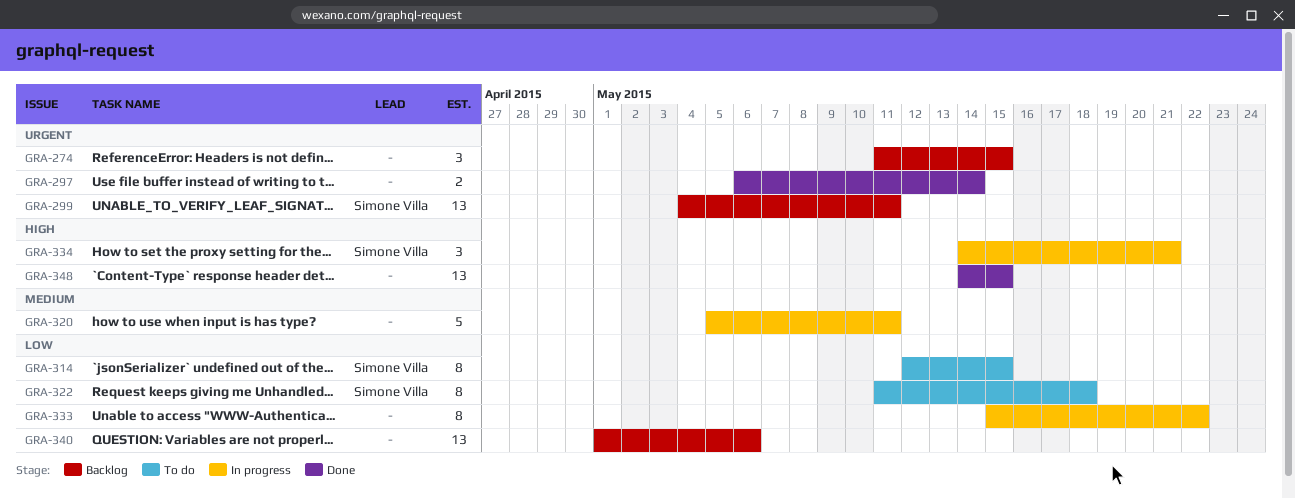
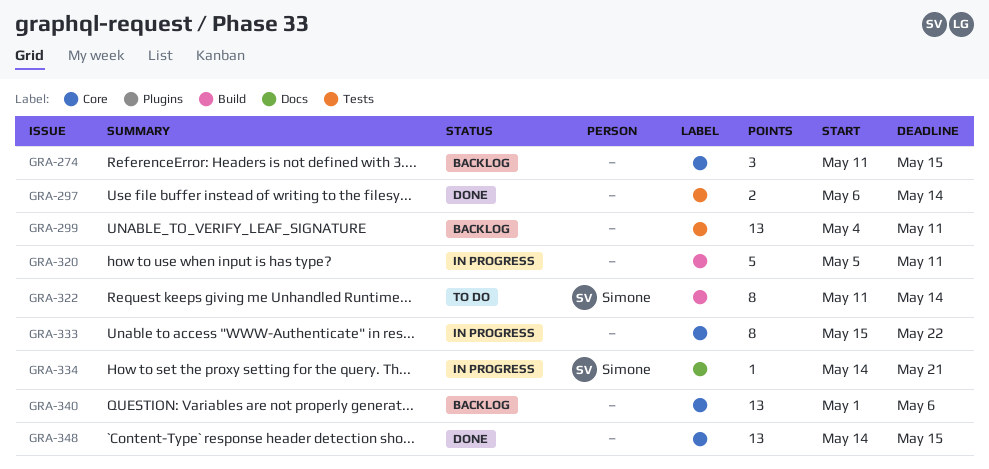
GRA-299, owner: Simone Villa -> none
GRA-314: present -> none
GRA-322, due: May 18 -> May 14
GRA-334, estimate: 3 -> 1

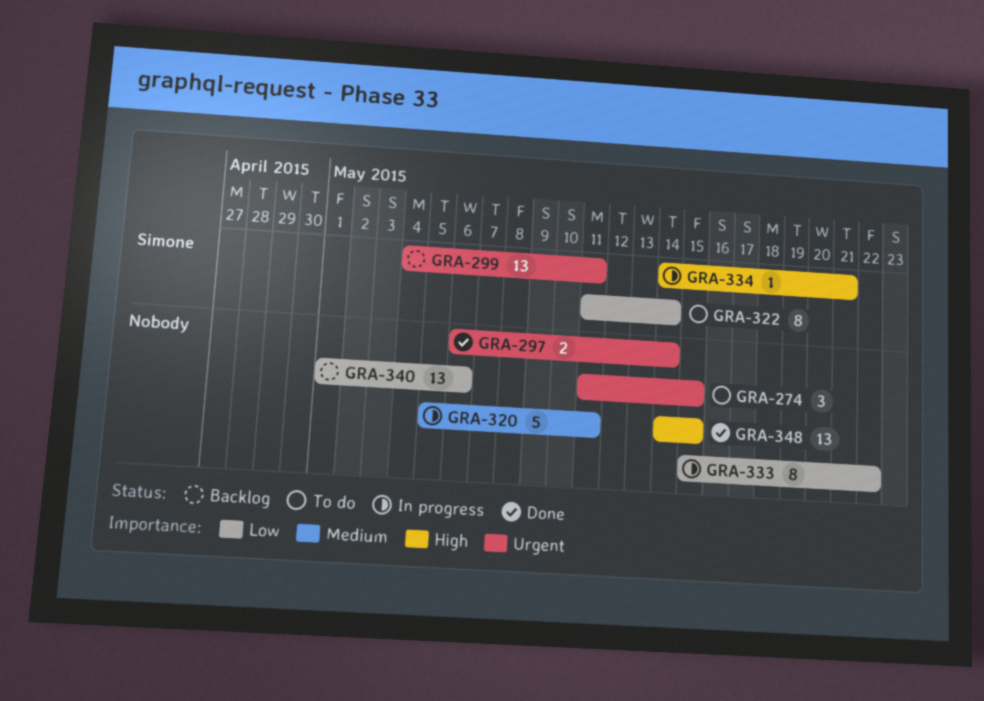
GRA-274, status: Backlog -> To do
GRA-299, owner: none -> Simone

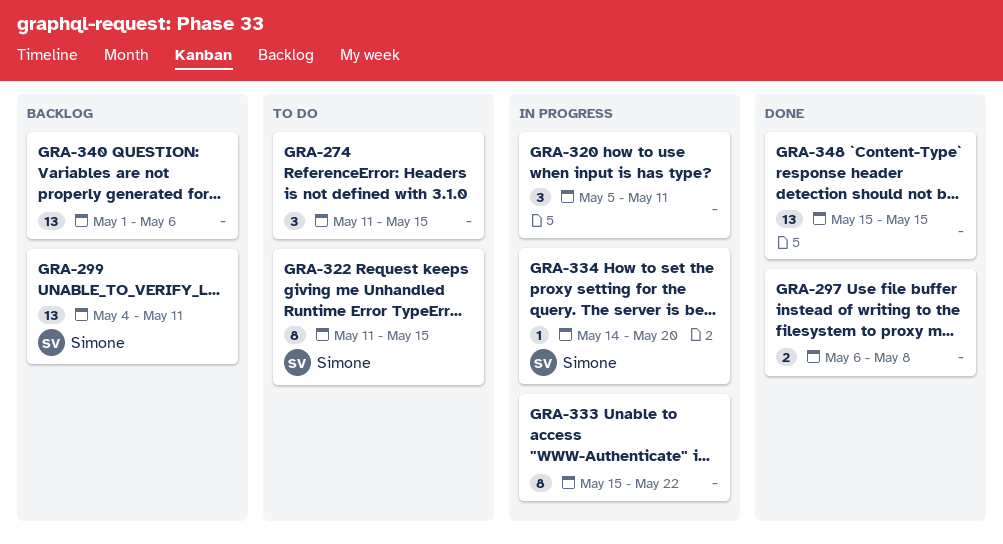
GRA-297, due: May 14 -> May 8
GRA-320, estimate: 5 -> 3
GRA-322, due: May 14 -> May 15
GRA-334, due: May 21 -> May 20
GRA-348, start: May 14 -> May 15

